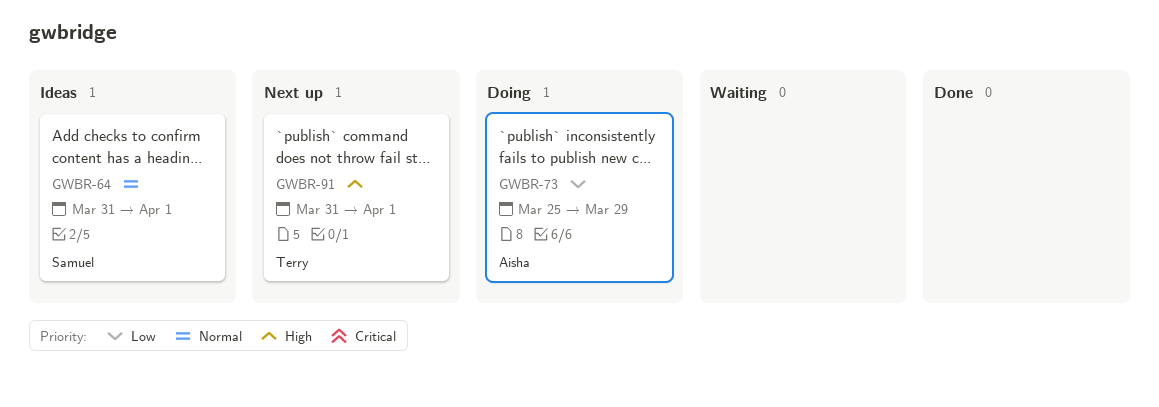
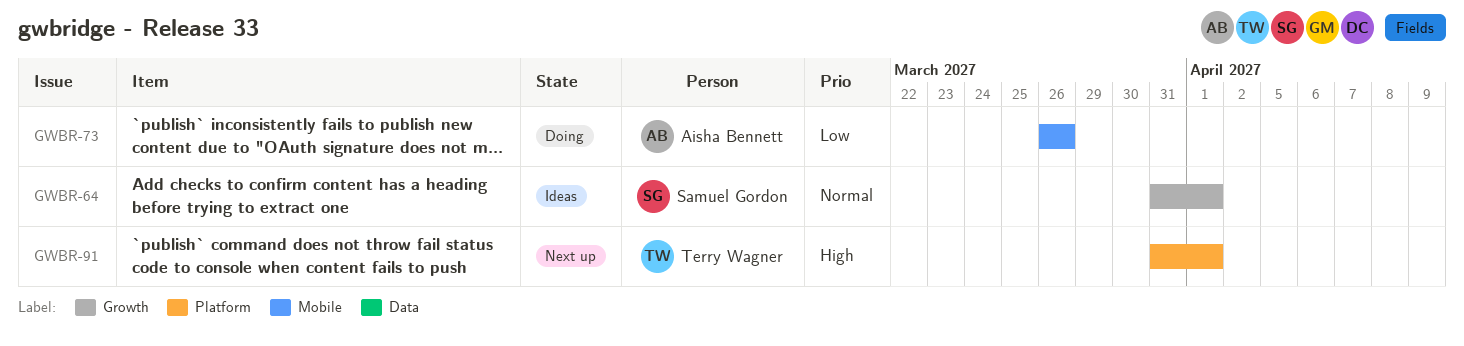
GWBR-73, start: Mar 25 -> Mar 26
GWBR-73, due: Mar 29 -> Mar 26

